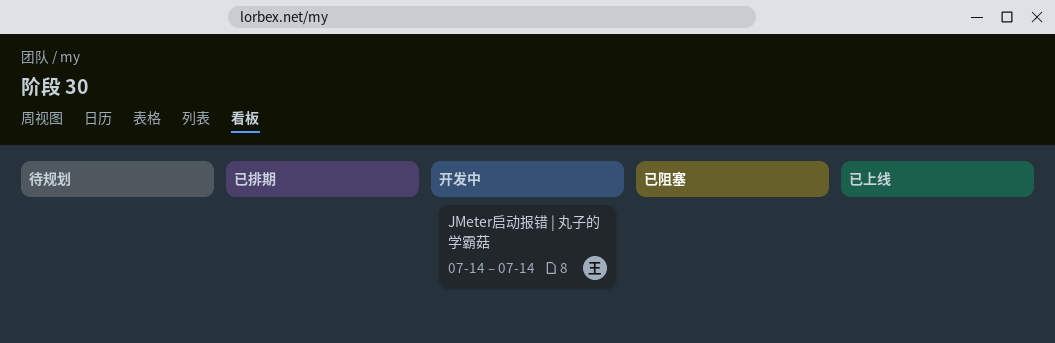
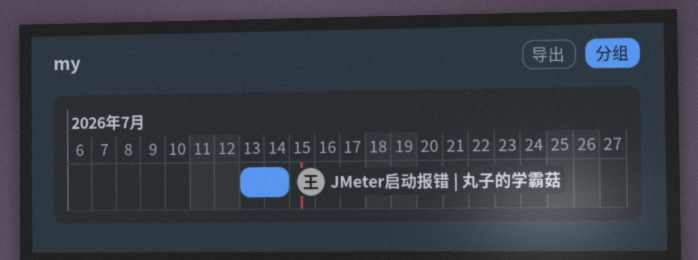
JMeter启动报错 | 丸子的学霸菇, start: Jul 14 -> Jul 13

